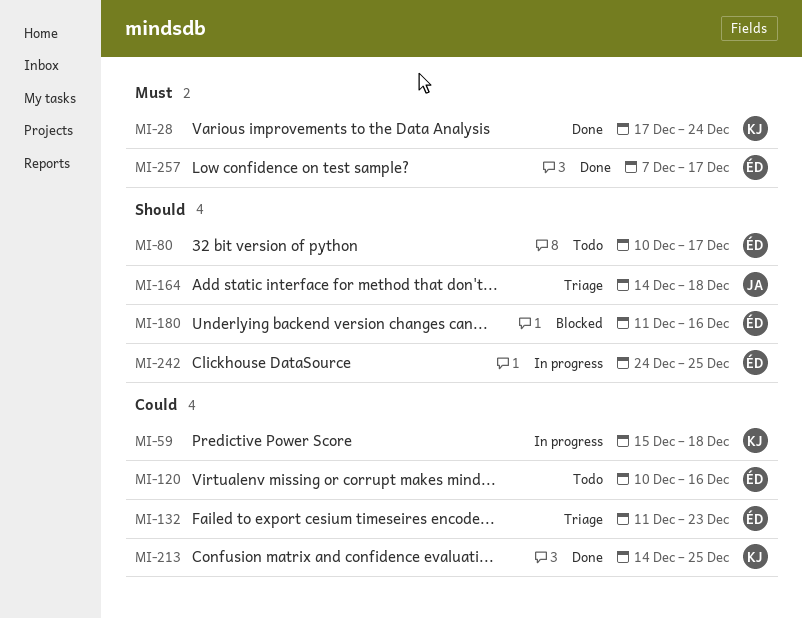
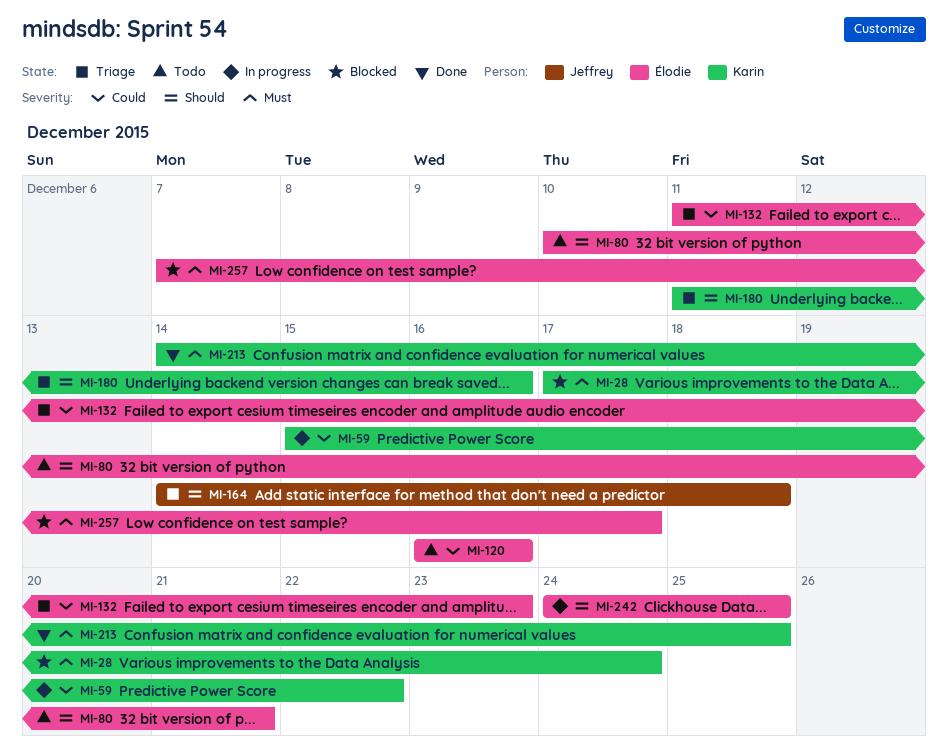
MI-28, status: Done -> Blocked
MI-59, due: Dec 18 -> Dec 22
MI-80, due: Dec 17 -> Dec 21
MI-120, start: Dec 10 -> Dec 16
MI-180, status: Blocked -> Triage
MI-180, owner: Élodie -> Karin
MI-213, priority: Could -> Must
MI-257, status: Done -> Blocked

